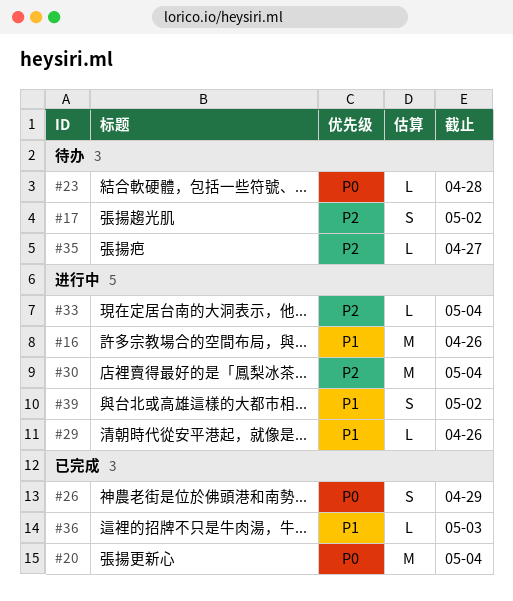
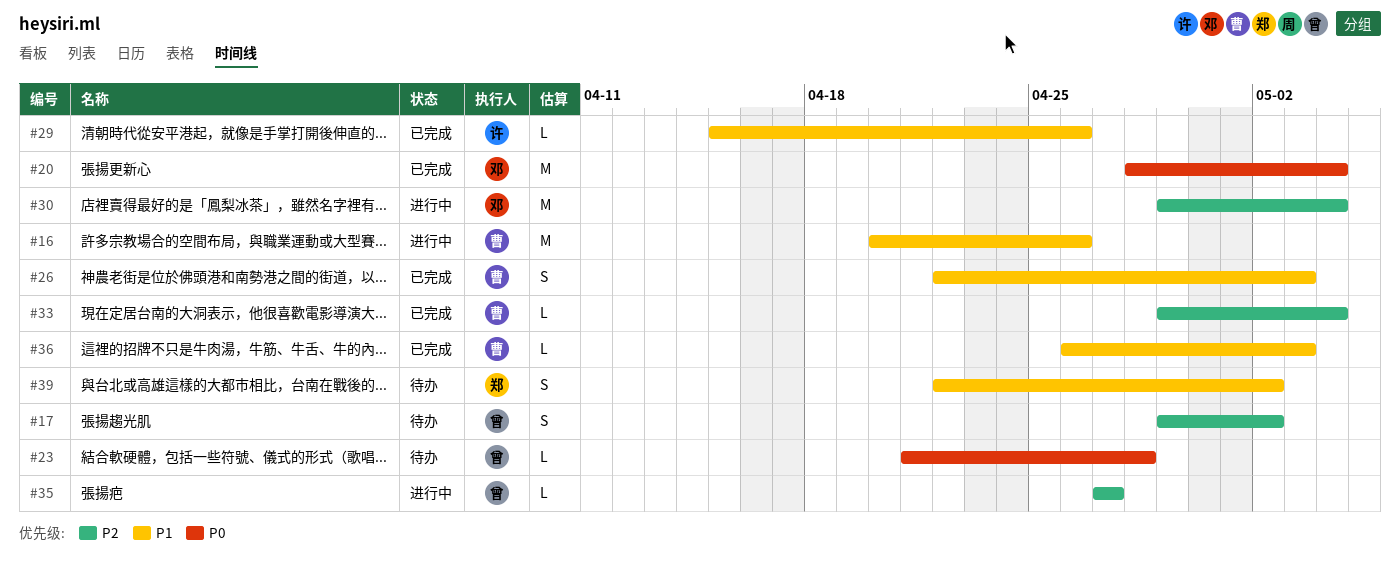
#26, priority: P0 -> P1
#26, due: Apr 29 -> May 3
#29, status: 进行中 -> 已完成
#33, status: 进行中 -> 已完成
#35, status: 待办 -> 进行中
#39, status: 进行中 -> 待办

